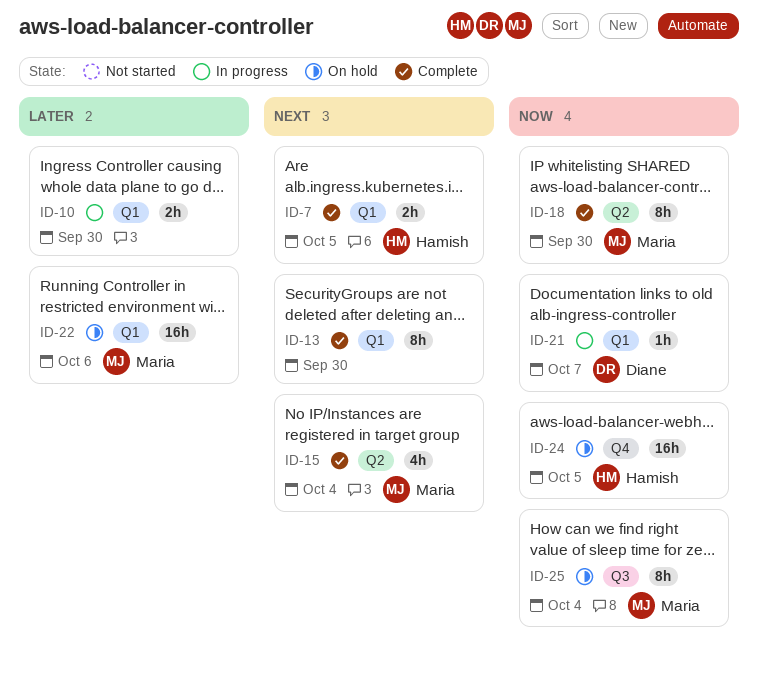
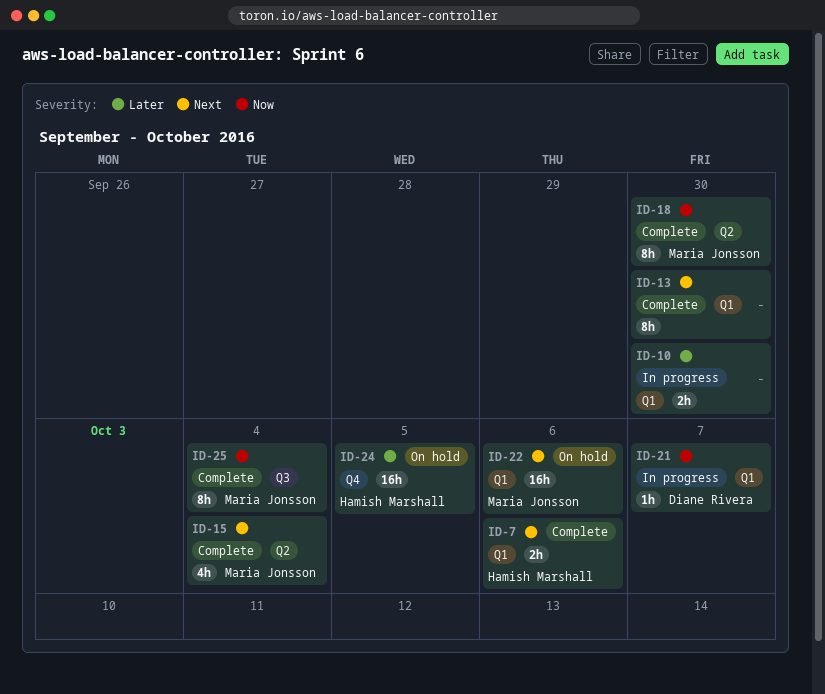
ID-7, due: Oct 5 -> Oct 6
ID-22, priority: Later -> Next
ID-24, priority: Now -> Later
ID-25, status: On hold -> Complete

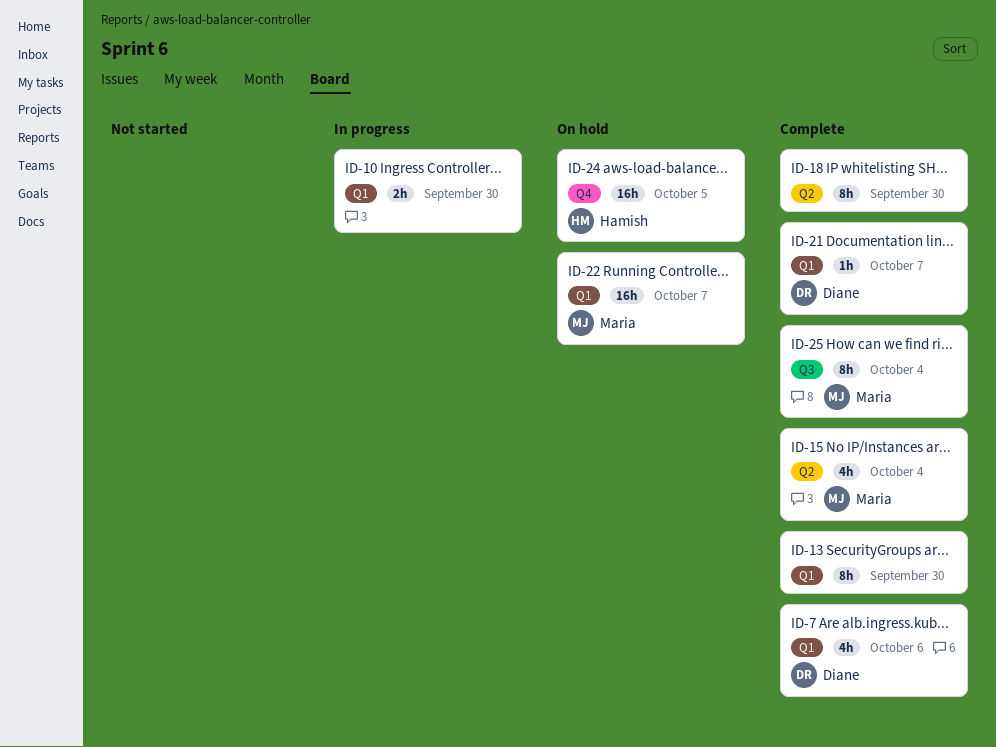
ID-7, owner: Hamish Marshall -> Diane Rivera
ID-7, estimate: 2h -> 4h
ID-18, owner: Maria Jonsson -> none
ID-21, status: In progress -> Complete
ID-22, due: Oct 6 -> Oct 7

